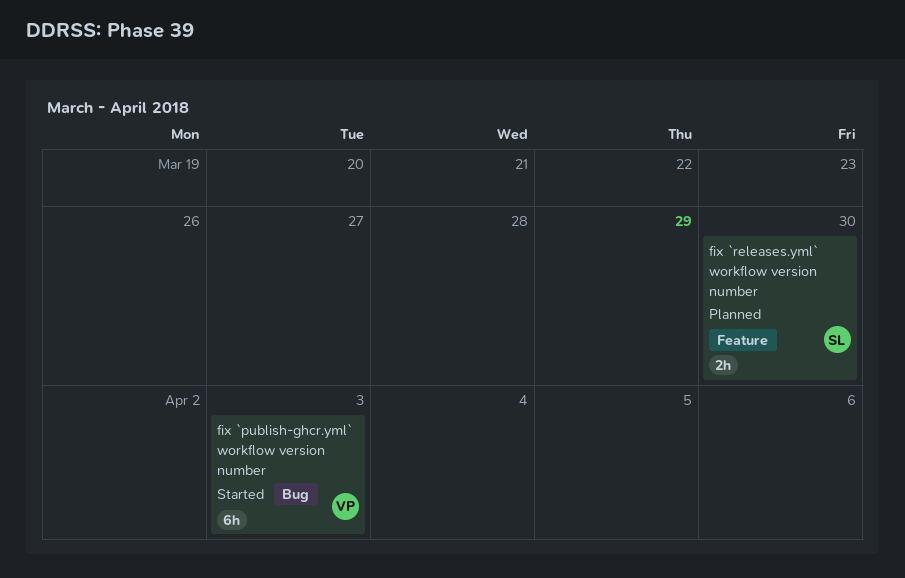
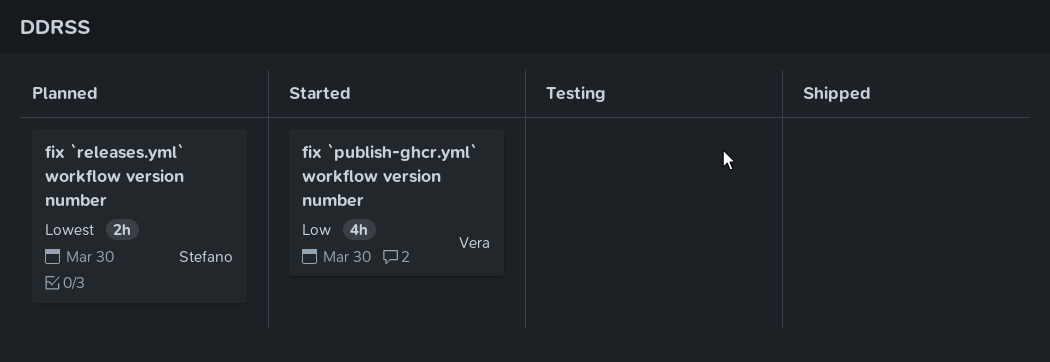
fix `publish-ghcr.yml` workflow version number, estimate: 6h -> 4h
fix `publish-ghcr.yml` workflow version number, due: Apr 3 -> Mar 30

